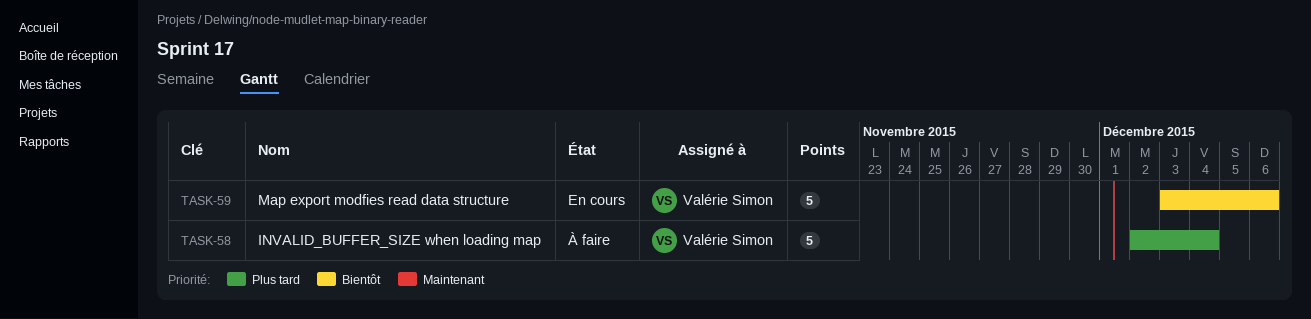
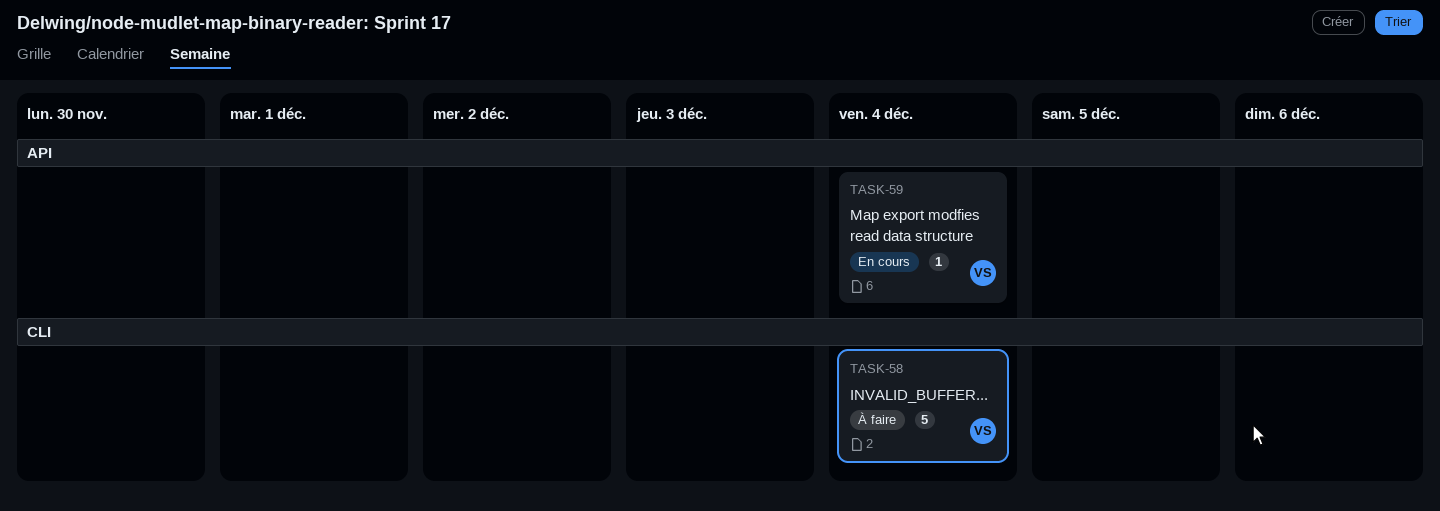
TASK-59, estimate: 5 -> 1
TASK-59, due: Dec 6 -> Dec 4

